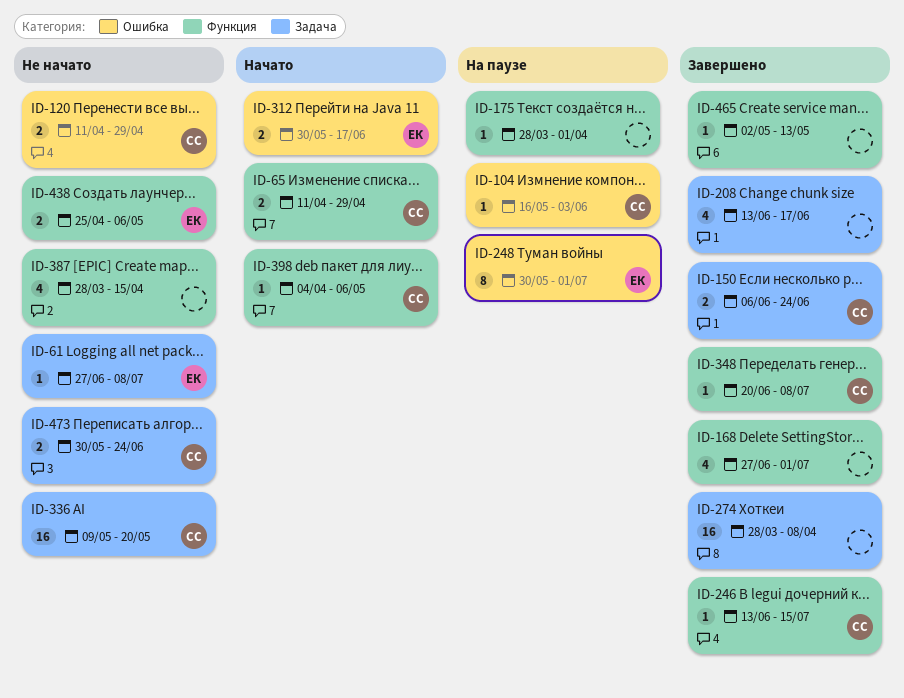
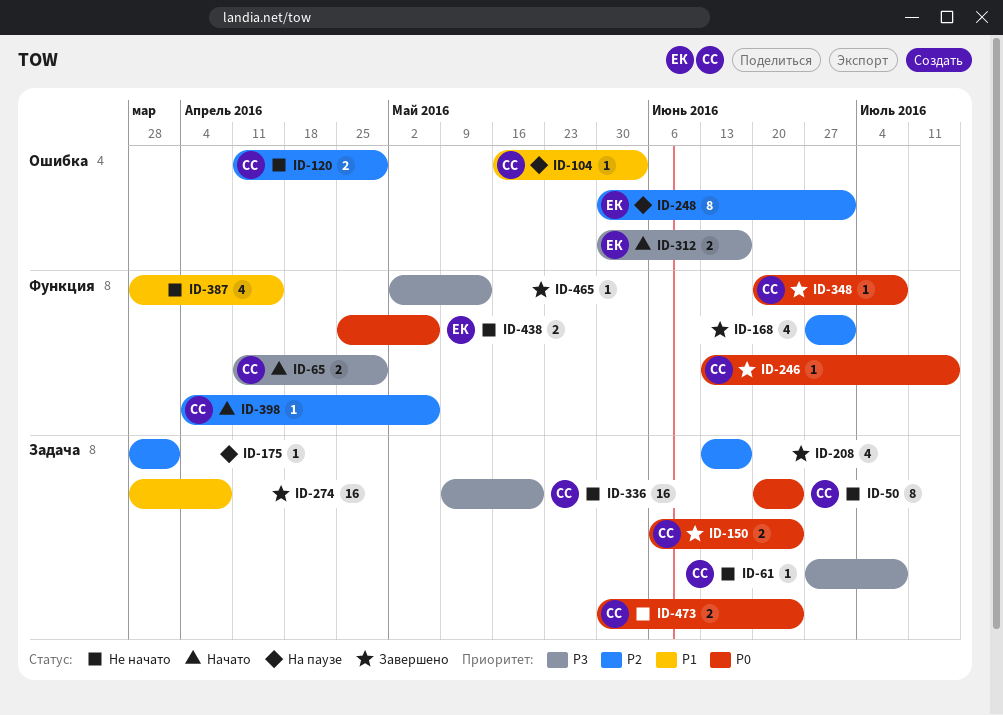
ID-50: none -> present
ID-61, owner: ЕК -> СС
ID-175, label: Функция -> Задача

